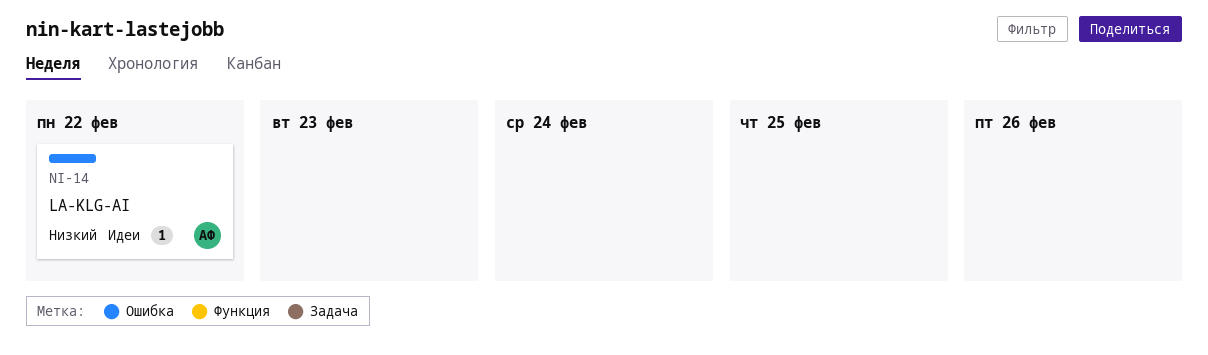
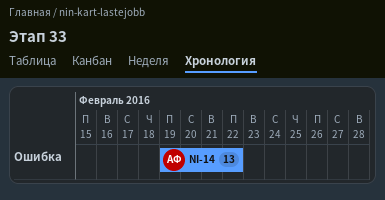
NI-14, estimate: 1 -> 13

